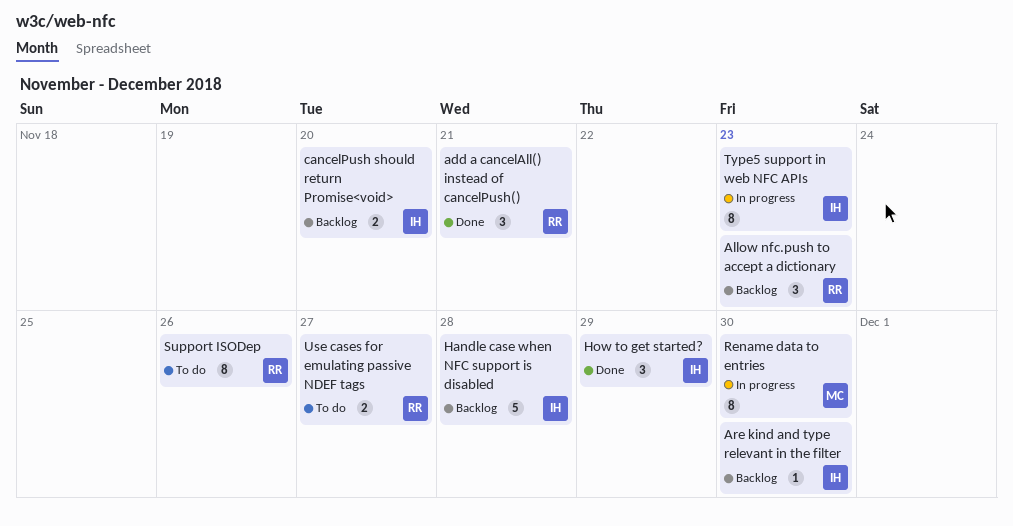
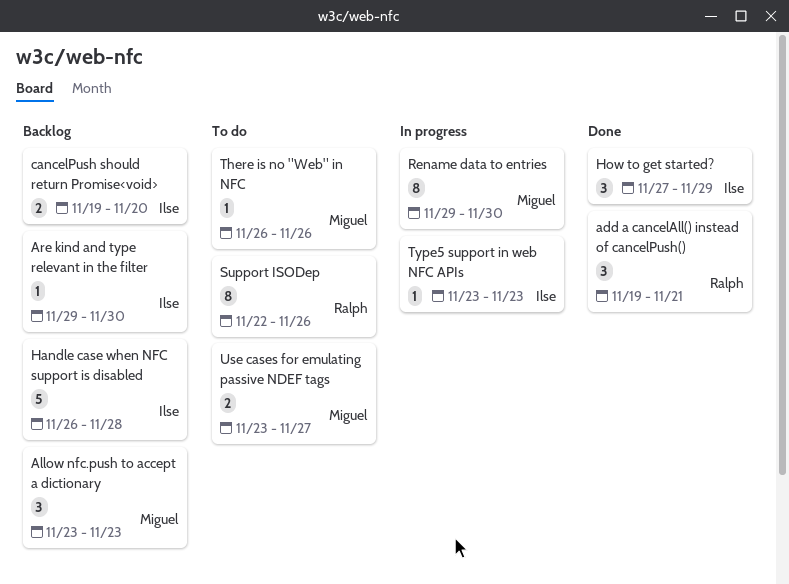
Allow nfc.push to accept a dictionary, owner: Ralph -> Miguel
There is no "Web" in NFC: none -> present
Type5 support in web NFC APIs, estimate: 8 -> 1
Use cases for emulating passive NDEF tags, owner: Ralph -> Miguel

